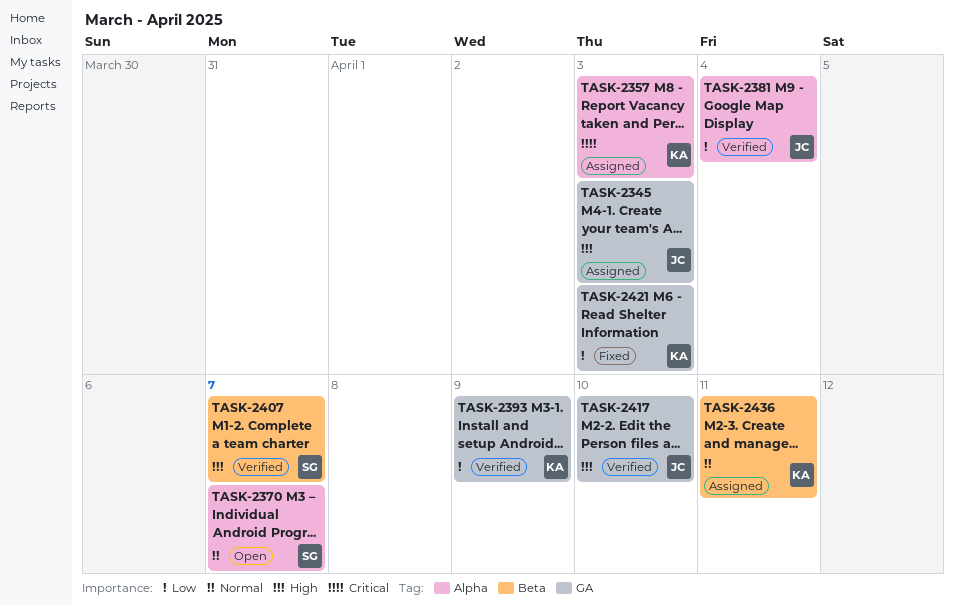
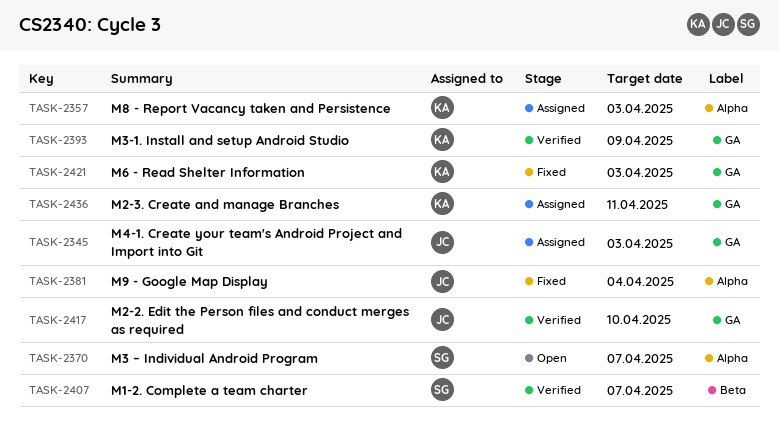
TASK-2381, status: Verified -> Fixed
TASK-2436, label: Beta -> GA

